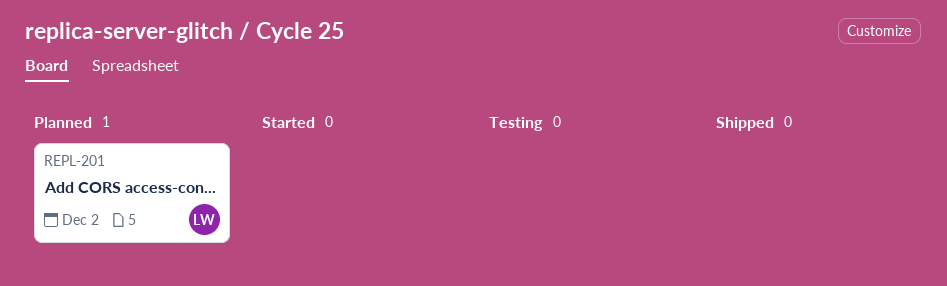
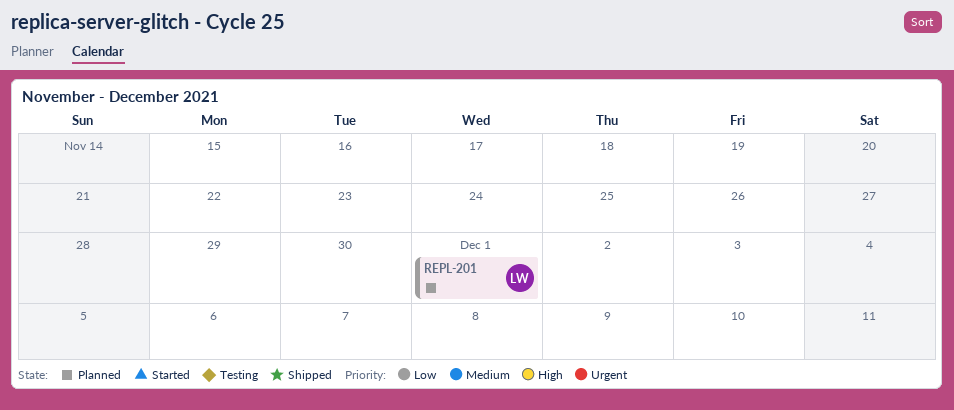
REPL-201, due: Dec 2 -> Dec 1

